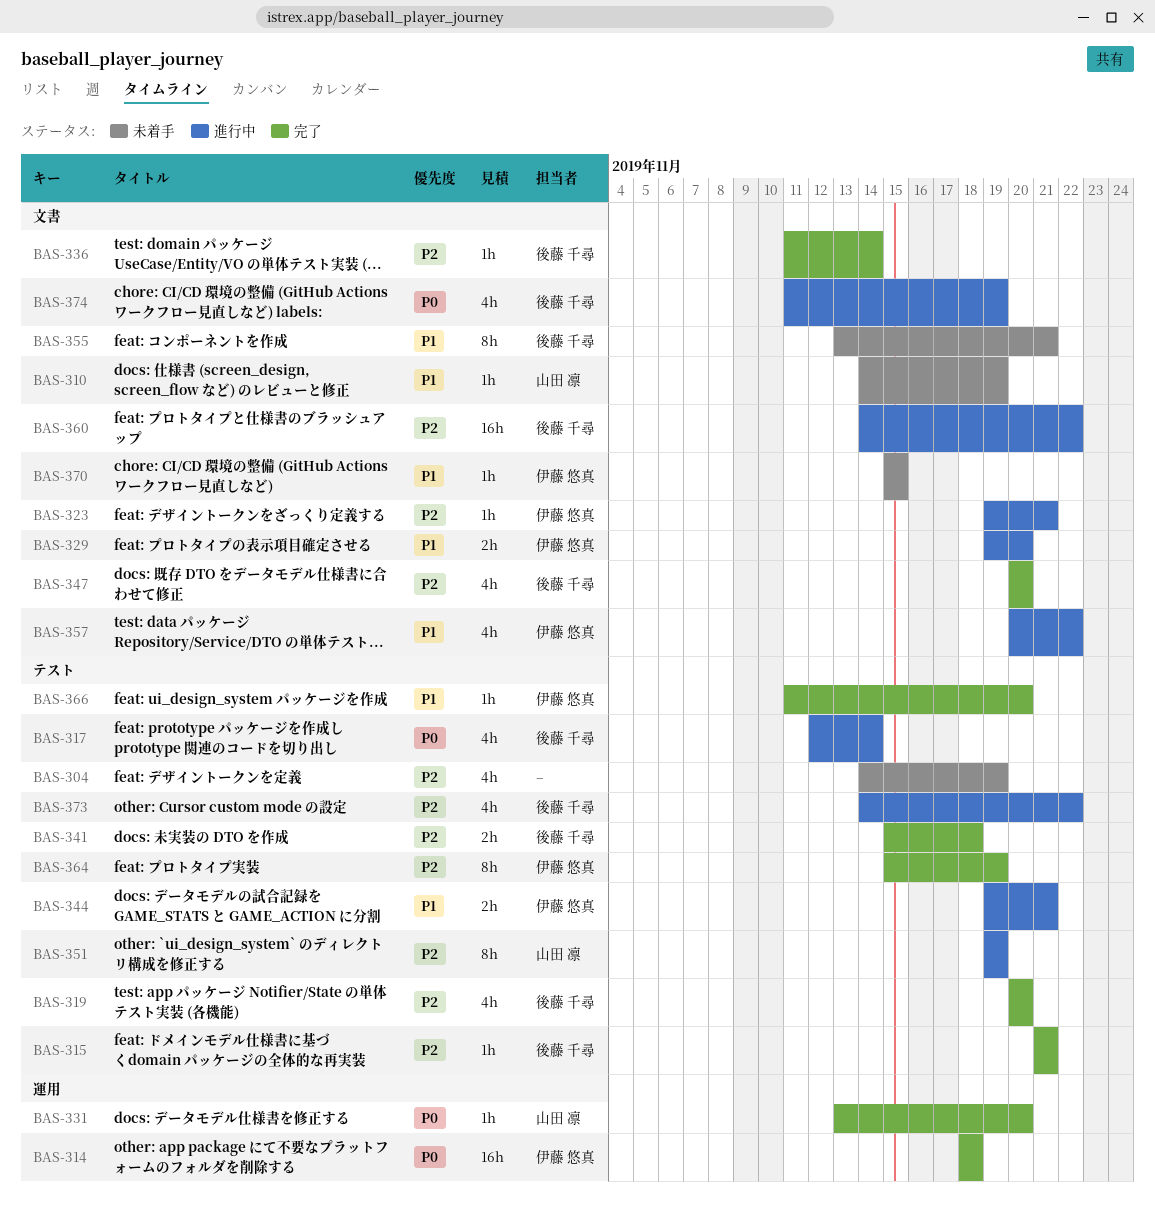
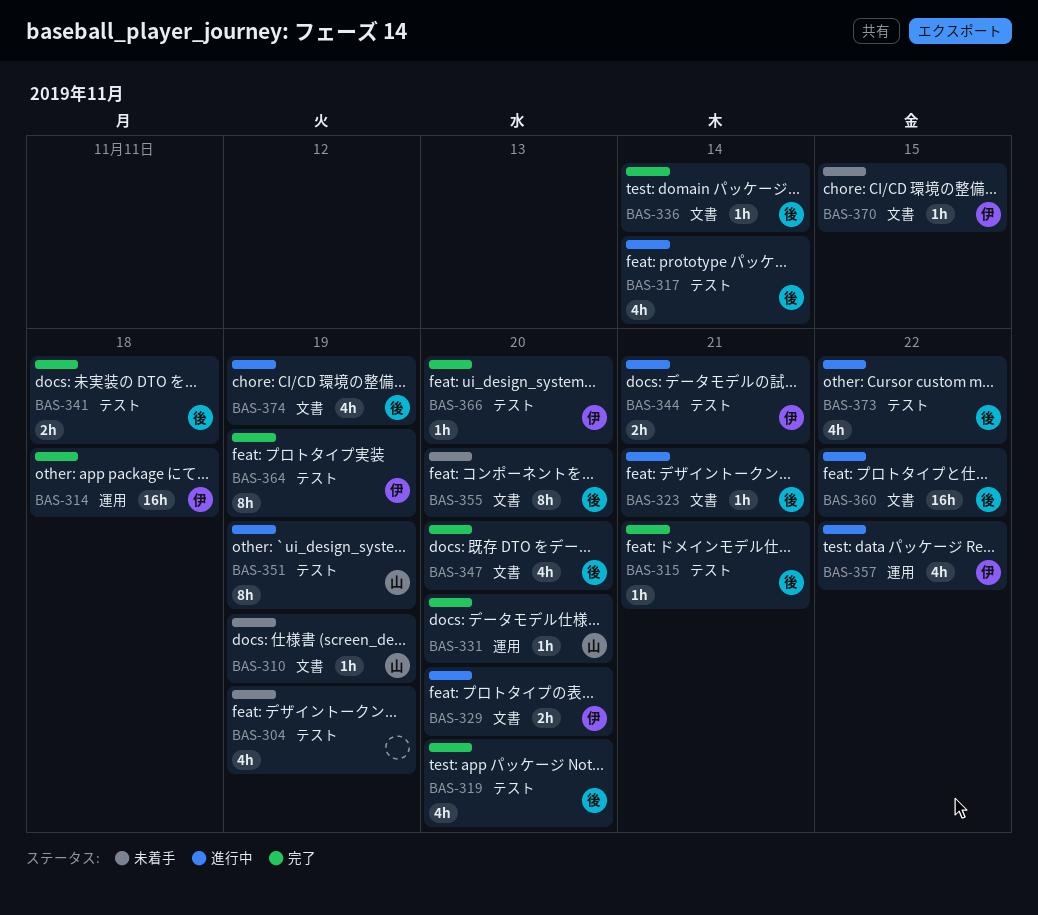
BAS-323, owner: 伊藤 悠真 -> 後藤 千尋
BAS-355, due: Nov 21 -> Nov 20
BAS-357, label: 文書 -> 運用

